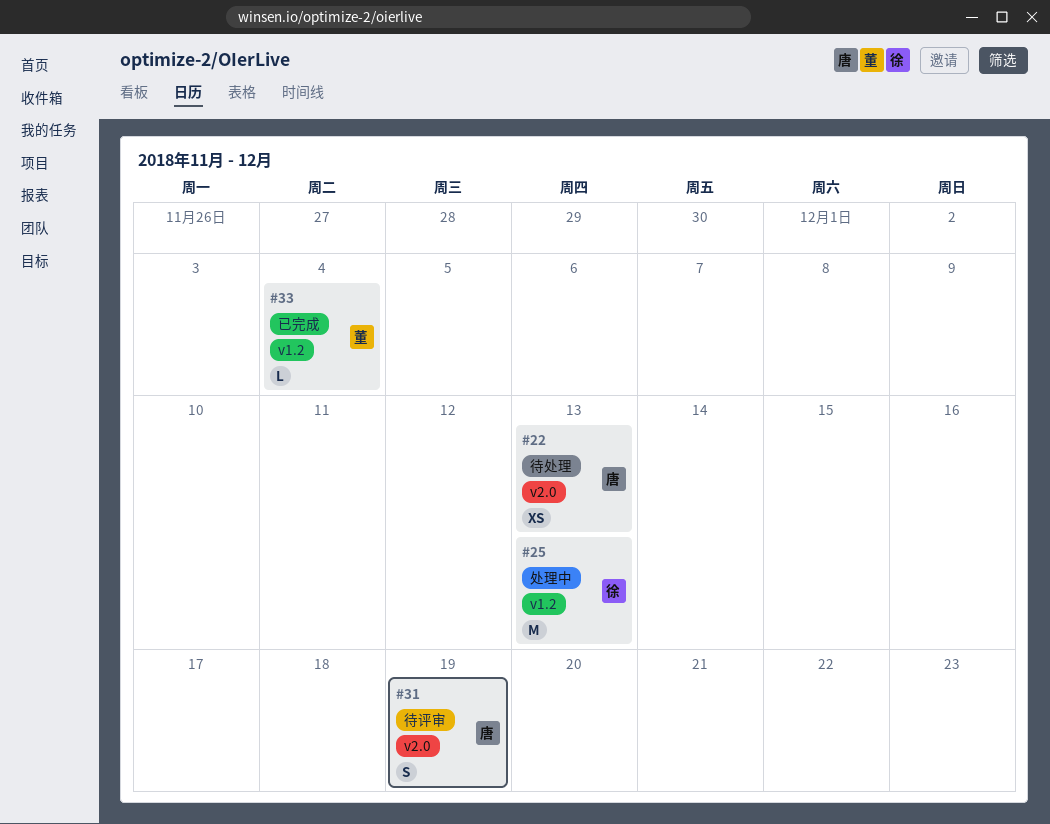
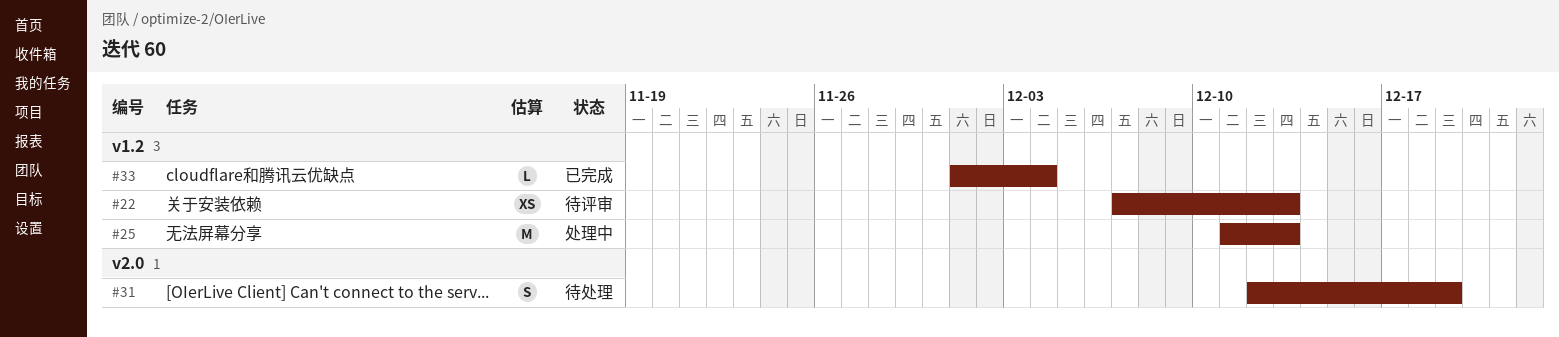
#22, status: 待处理 -> 待评审
#22, label: v2.0 -> v1.2
#31, status: 待评审 -> 待处理

